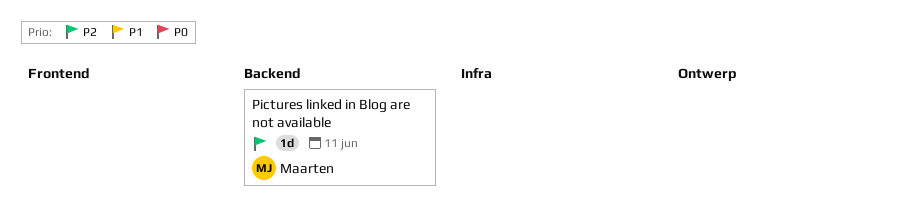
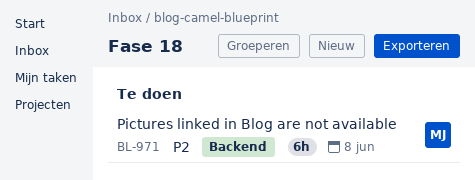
Pictures linked in Blog are not available, estimate: 1d -> 6h
Pictures linked in Blog are not available, due: Jun 11 -> Jun 8

